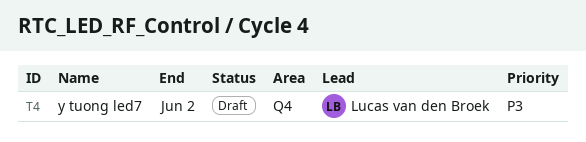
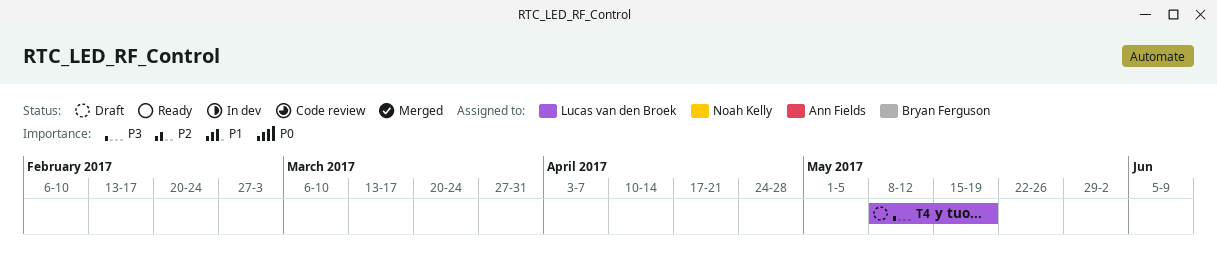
T4, due: Jun 2 -> May 19

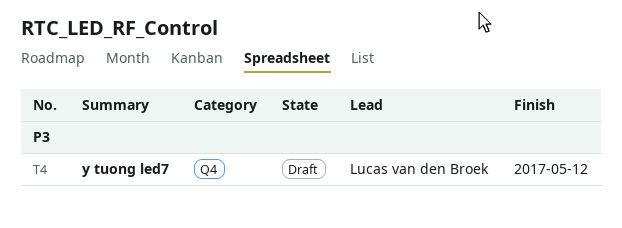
T4, due: May 19 -> May 12

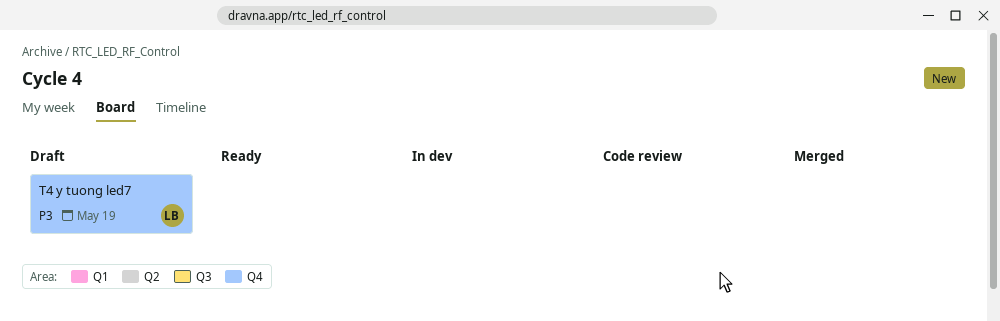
T4, due: May 12 -> May 19

